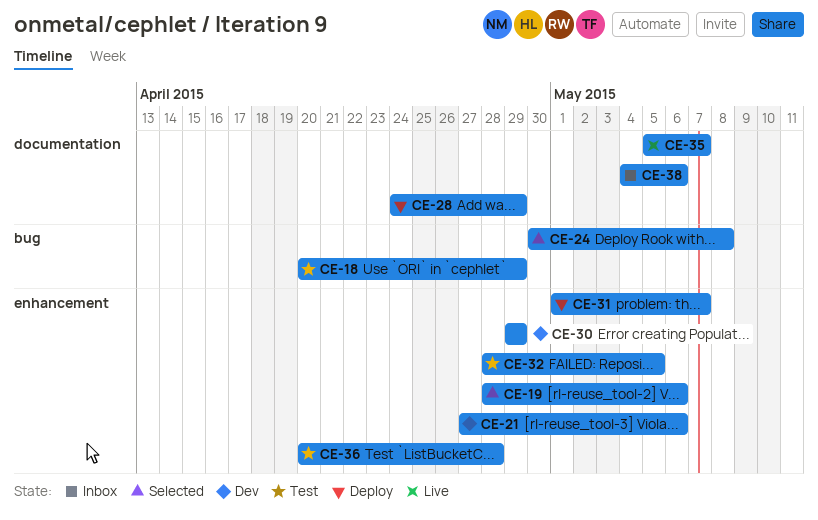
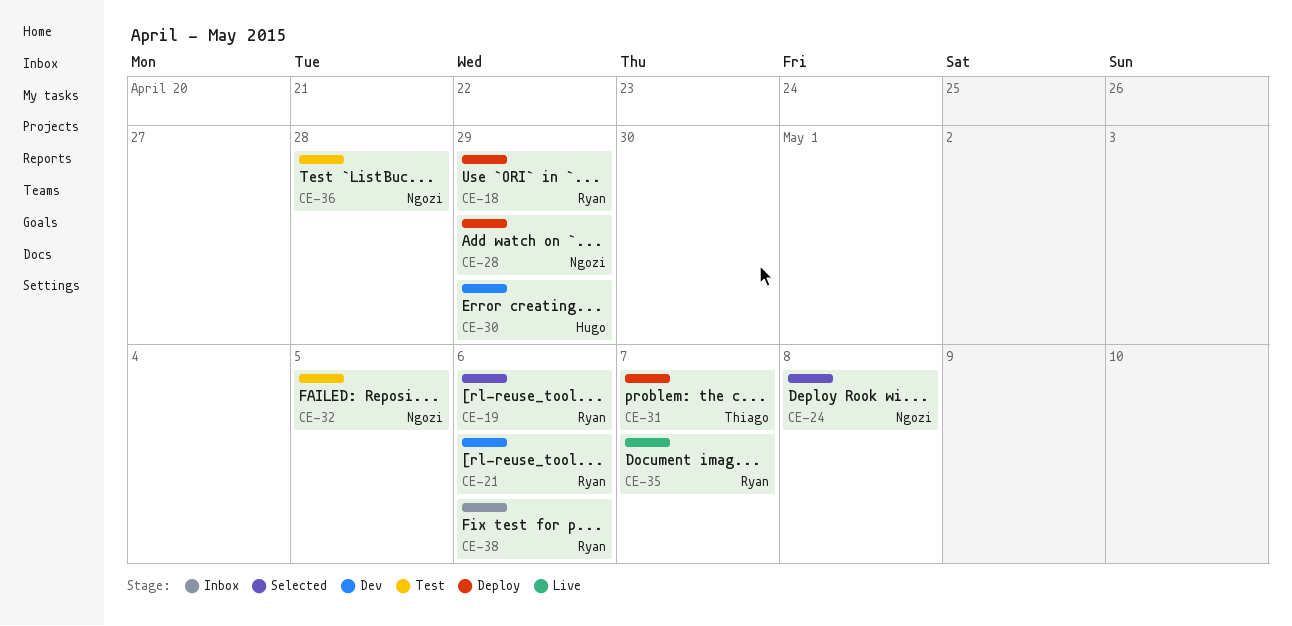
CE-18, status: Test -> Deploy

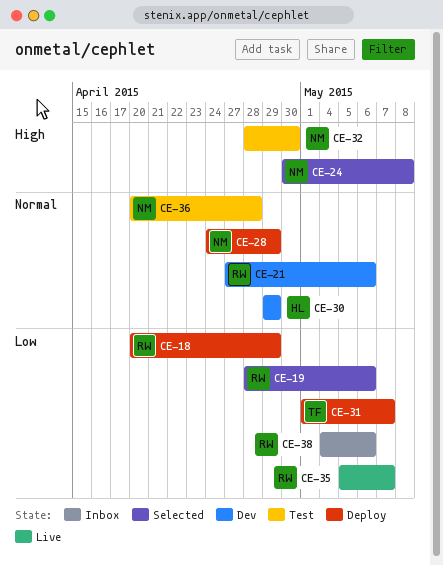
CE-32, due: May 5 -> Apr 30

